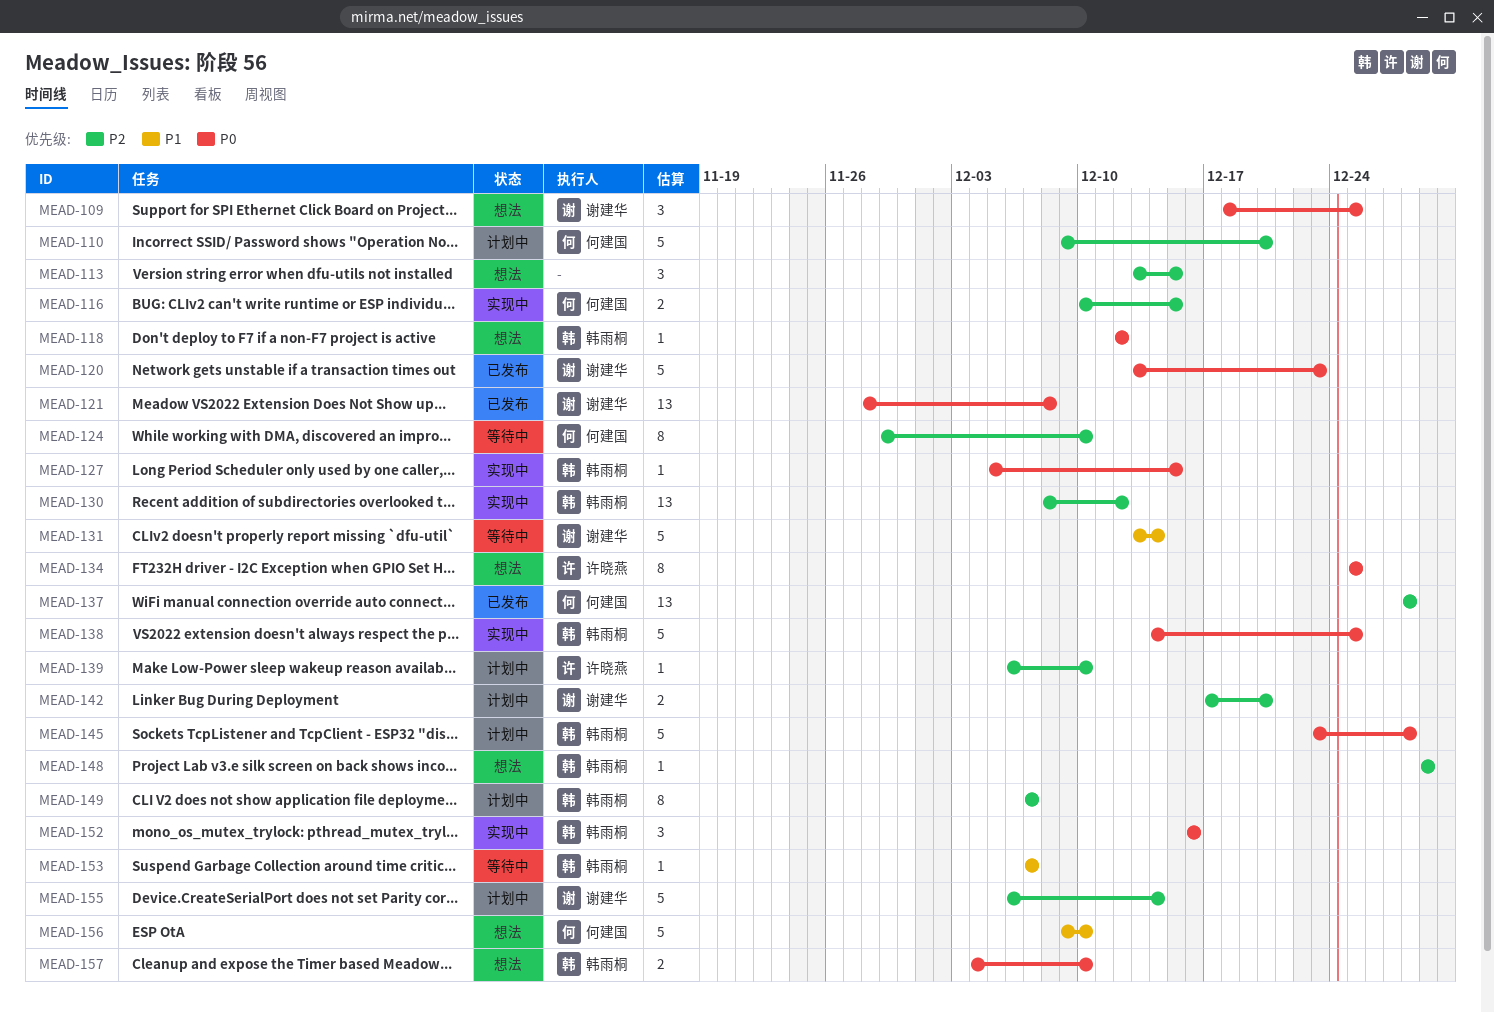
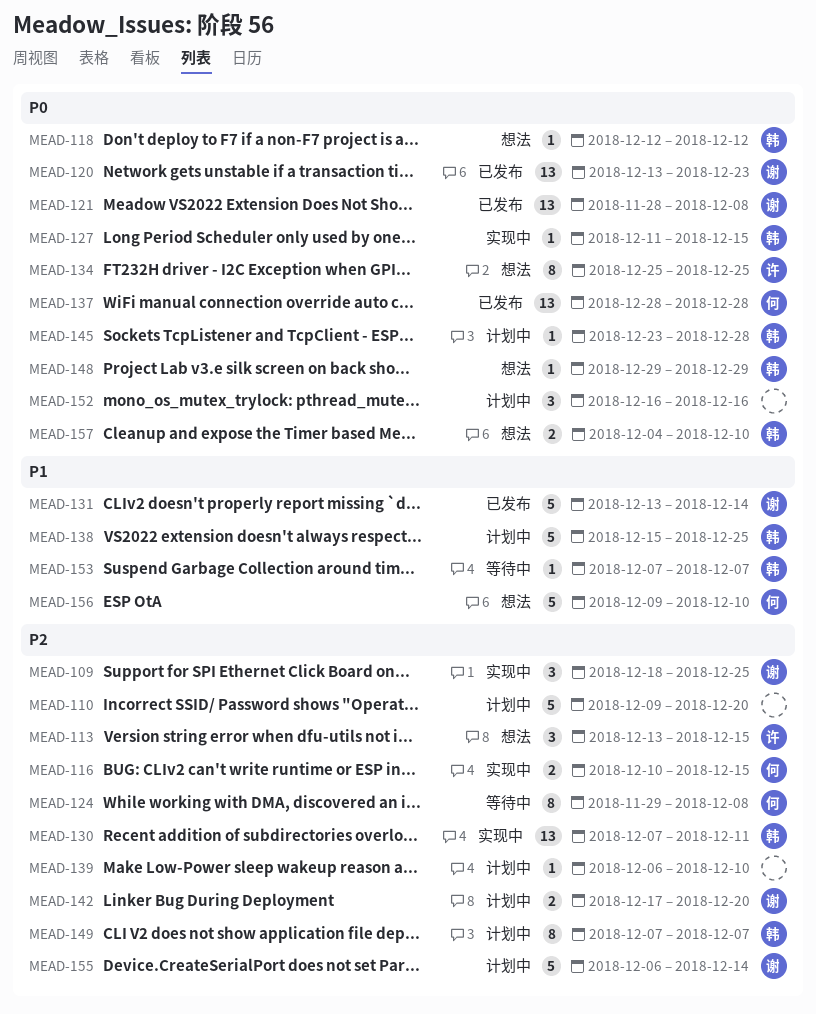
MEAD-109, status: 想法 -> 实现中
MEAD-109, priority: P0 -> P2
MEAD-110, owner: 何建国 -> none
MEAD-113, owner: none -> 许晓燕
MEAD-120, estimate: 5 -> 13
MEAD-124, due: Dec 10 -> Dec 8
MEAD-127, start: Dec 5 -> Dec 11
MEAD-130, start: Dec 8 -> Dec 7
MEAD-130, due: Dec 12 -> Dec 11
MEAD-131, status: 等待中 -> 已发布
MEAD-137, priority: P2 -> P0
MEAD-138, status: 实现中 -> 计划中
MEAD-138, priority: P0 -> P1
MEAD-138, start: Dec 14 -> Dec 15
MEAD-139, owner: 许晓燕 -> none
MEAD-145, estimate: 5 -> 1
MEAD-148, priority: P2 -> P0
MEAD-152, status: 实现中 -> 计划中
MEAD-152, owner: 韩雨桐 -> none

